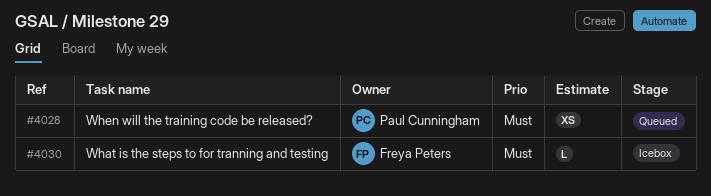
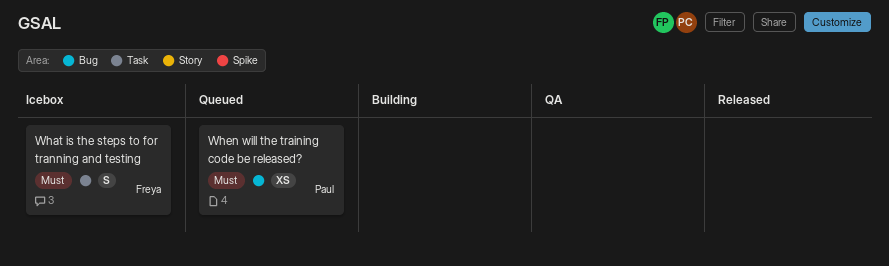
What is the steps to for tranning and testing, estimate: L -> S

